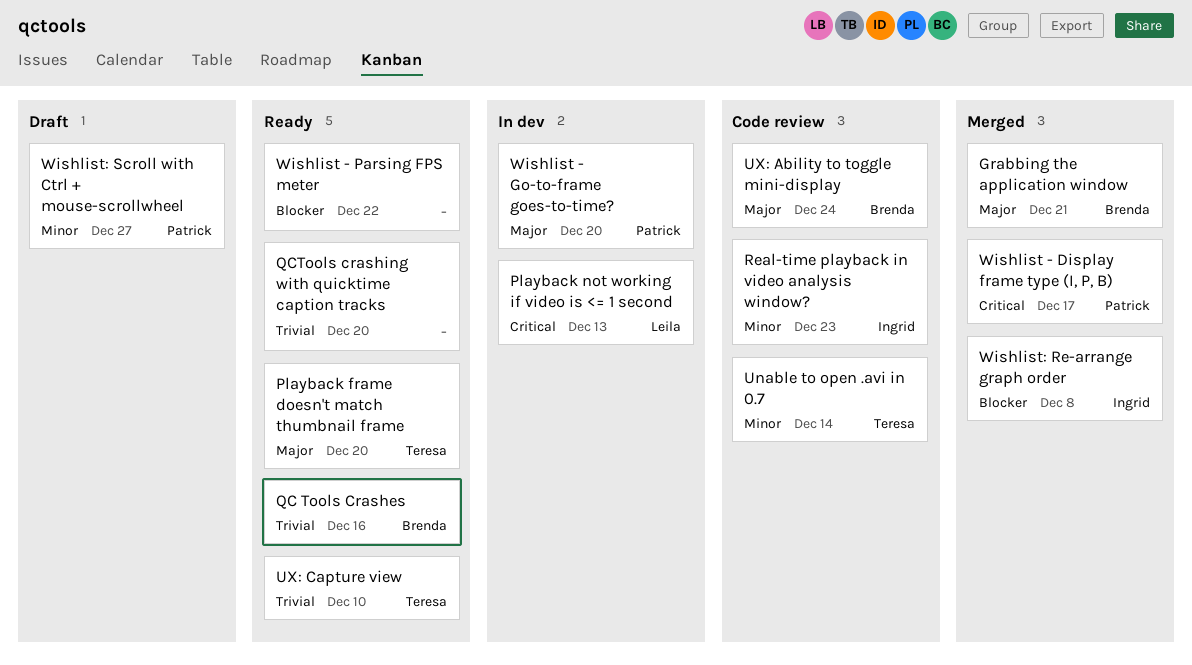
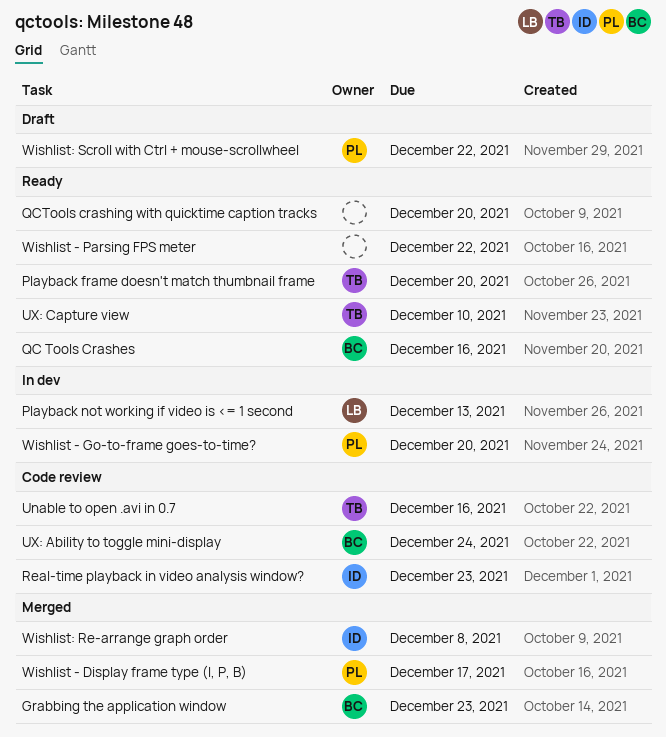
Grabbing the application window, due: Dec 21 -> Dec 23
Unable to open .avi in 0.7, due: Dec 14 -> Dec 16
Wishlist: Scroll with Ctrl + mouse-scrollwheel, due: Dec 27 -> Dec 22

